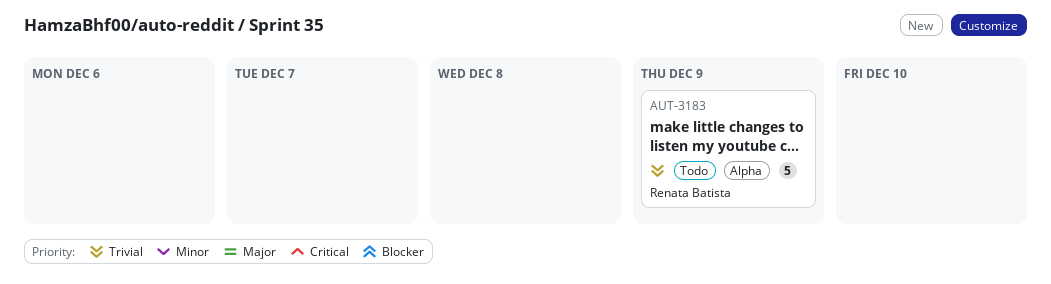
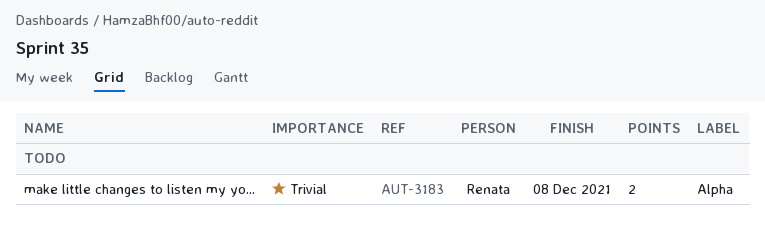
AUT-3183, estimate: 5 -> 2
AUT-3183, due: Dec 9 -> Dec 8

